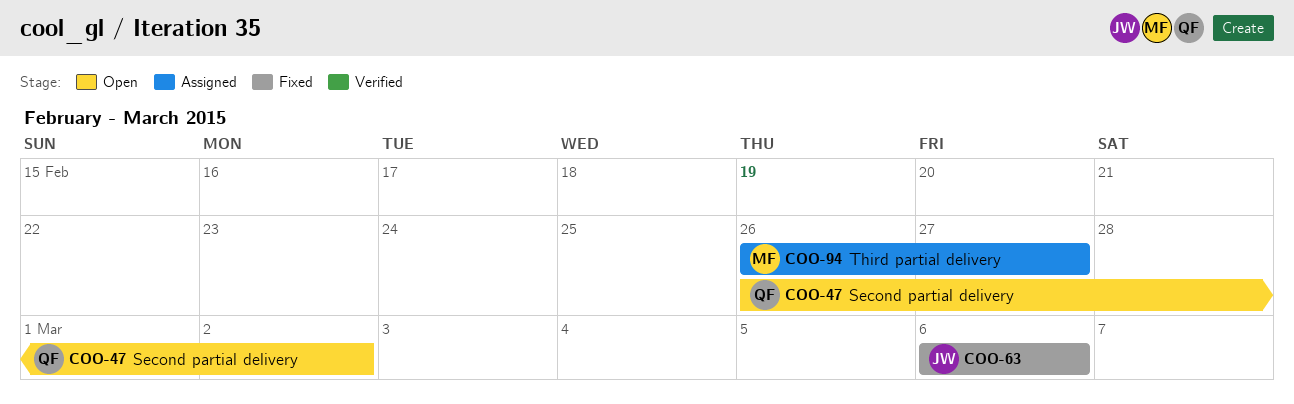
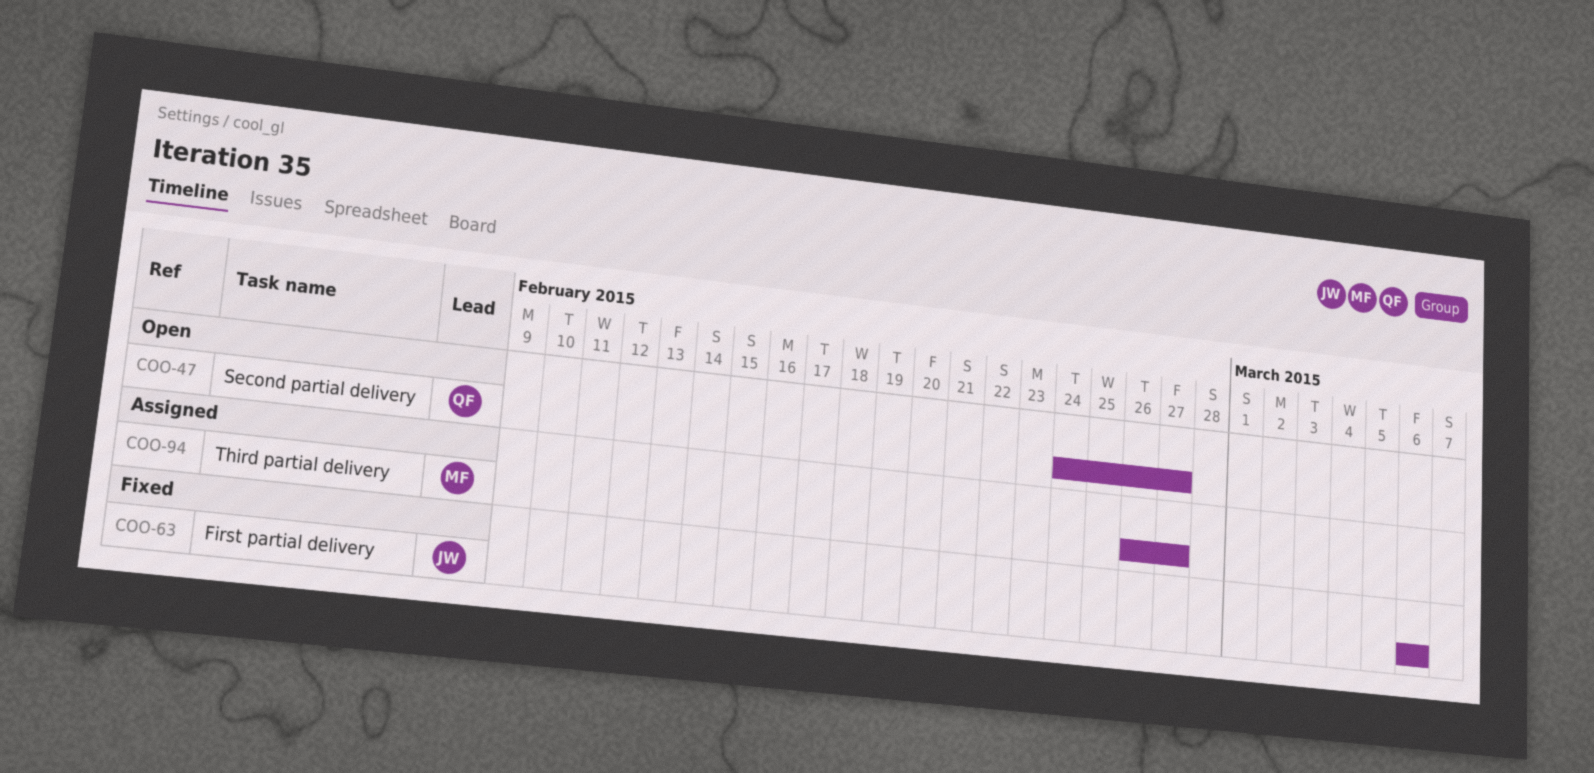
COO-47, start: Feb 26 -> Feb 24
COO-47, due: Mar 2 -> Feb 27

